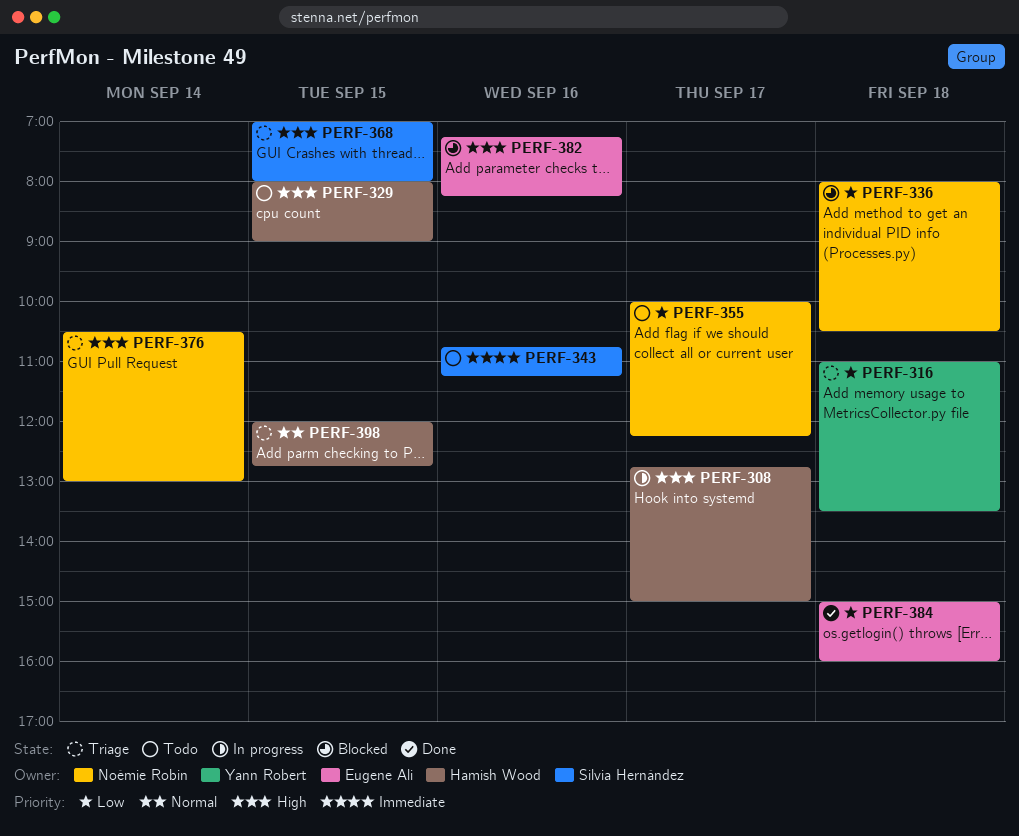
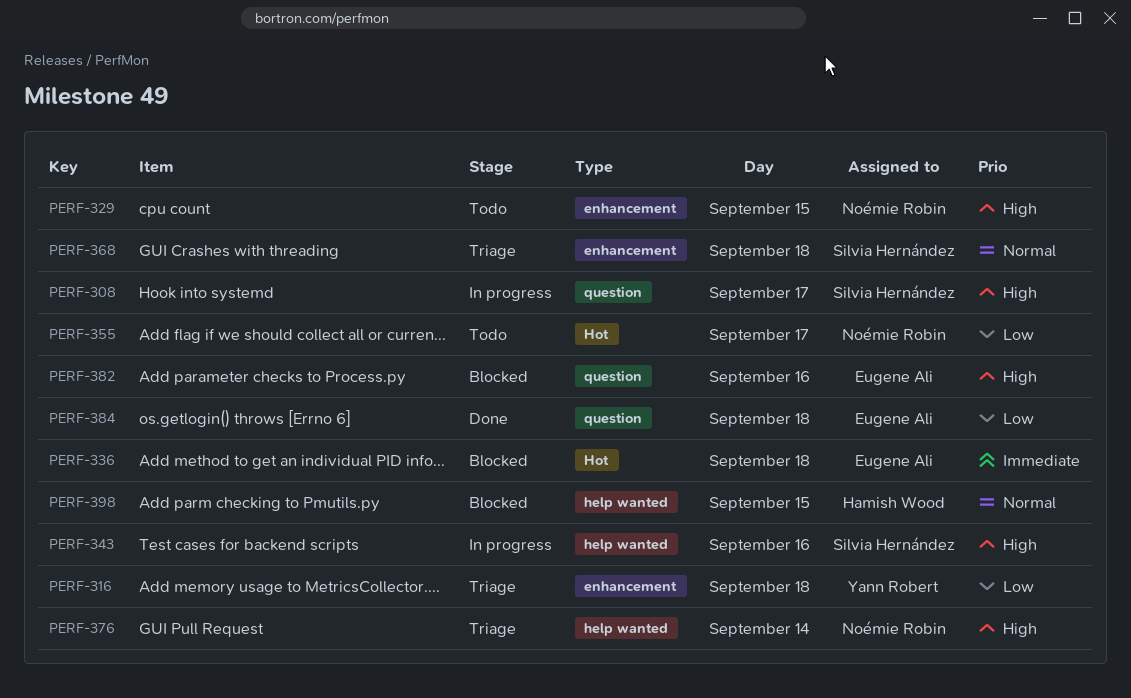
PERF-308, owner: Hamish Wood -> Silvia Hernández
PERF-329, owner: Hamish Wood -> Noémie Robin
PERF-336, owner: Noémie Robin -> Eugene Ali
PERF-336, priority: Low -> Immediate
PERF-343, status: Todo -> In progress
PERF-343, priority: Immediate -> High
PERF-368, priority: High -> Normal
PERF-368, day: Sep 15 -> Sep 18
PERF-398, status: Triage -> Blocked

